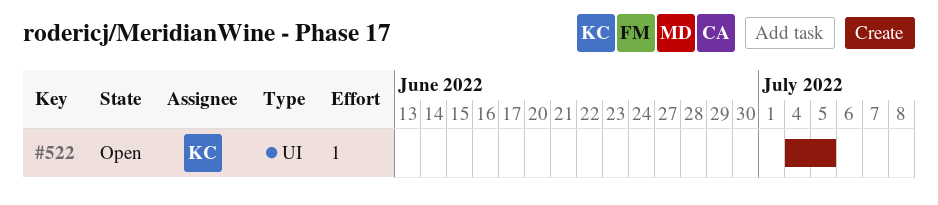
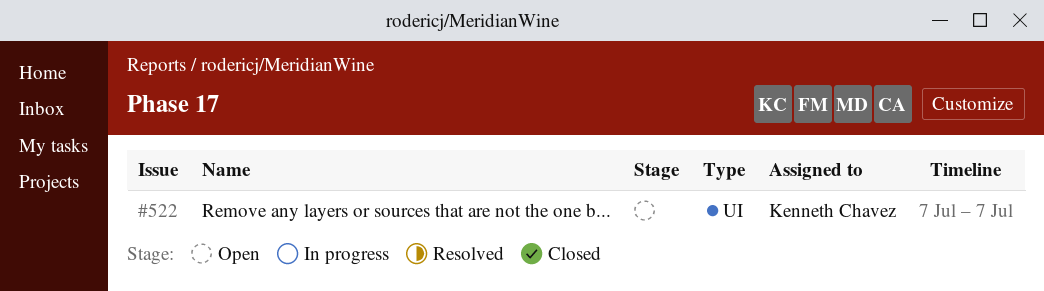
#522, start: Jul 4 -> Jul 7
#522, due: Jul 5 -> Jul 7

